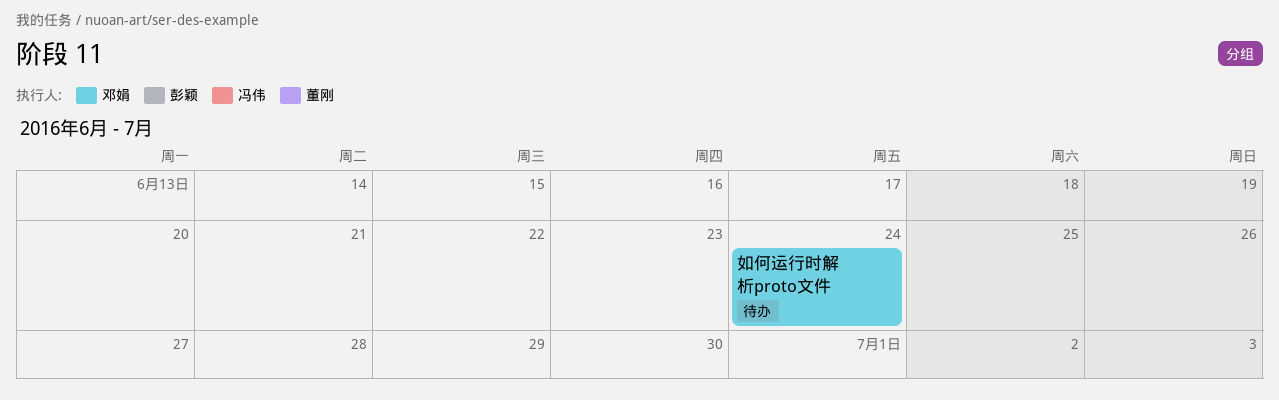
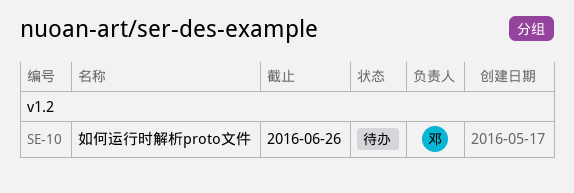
如何运行时解析proto文件, due: Jun 24 -> Jun 26

